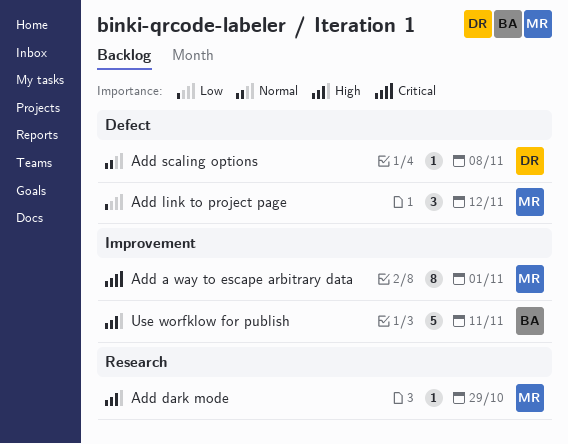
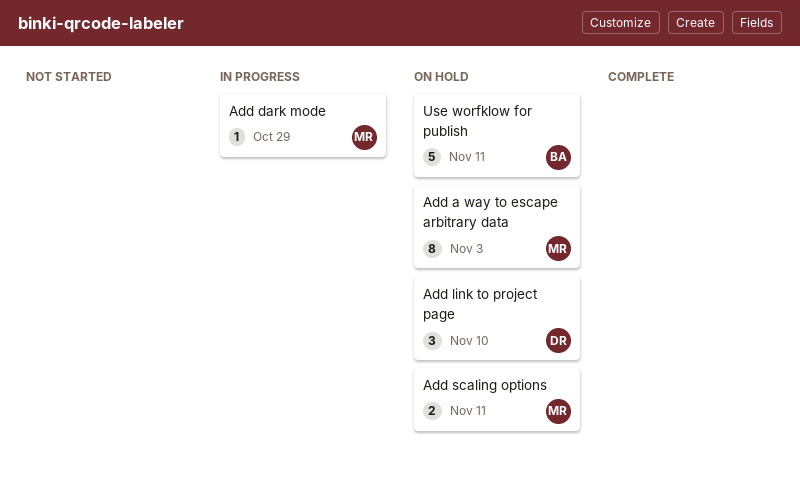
Add a way to escape arbitrary data, due: Nov 1 -> Nov 3
Add link to project page, owner: MR -> DR
Add link to project page, due: Nov 12 -> Nov 10
Add scaling options, owner: DR -> MR
Add scaling options, estimate: 1 -> 2
Add scaling options, due: Nov 8 -> Nov 11

